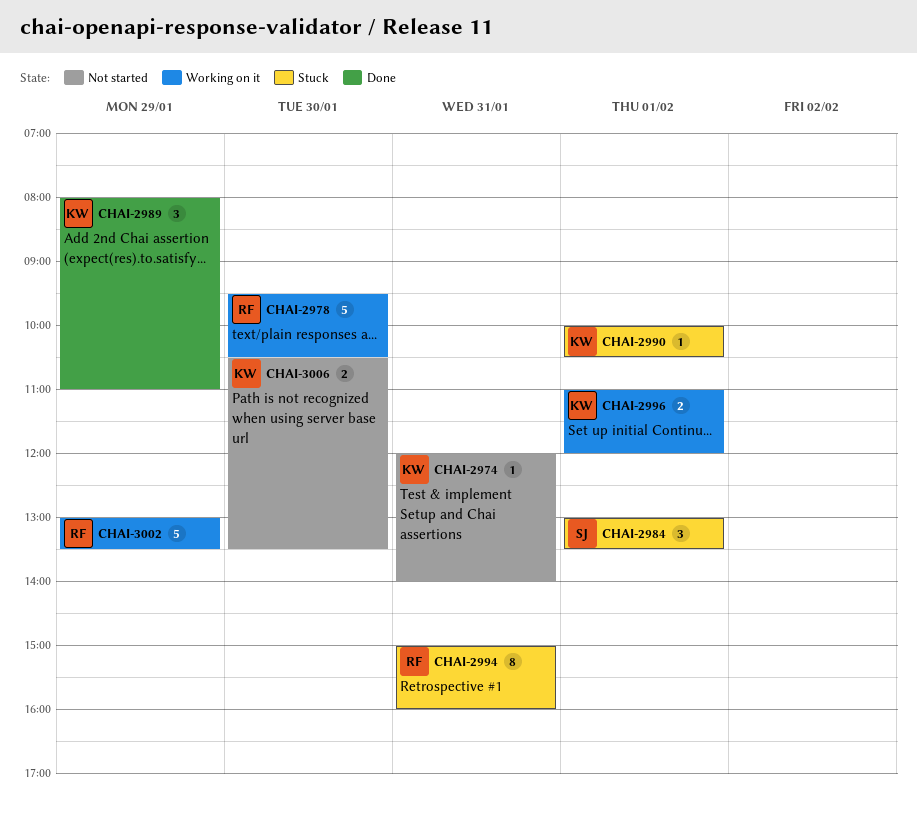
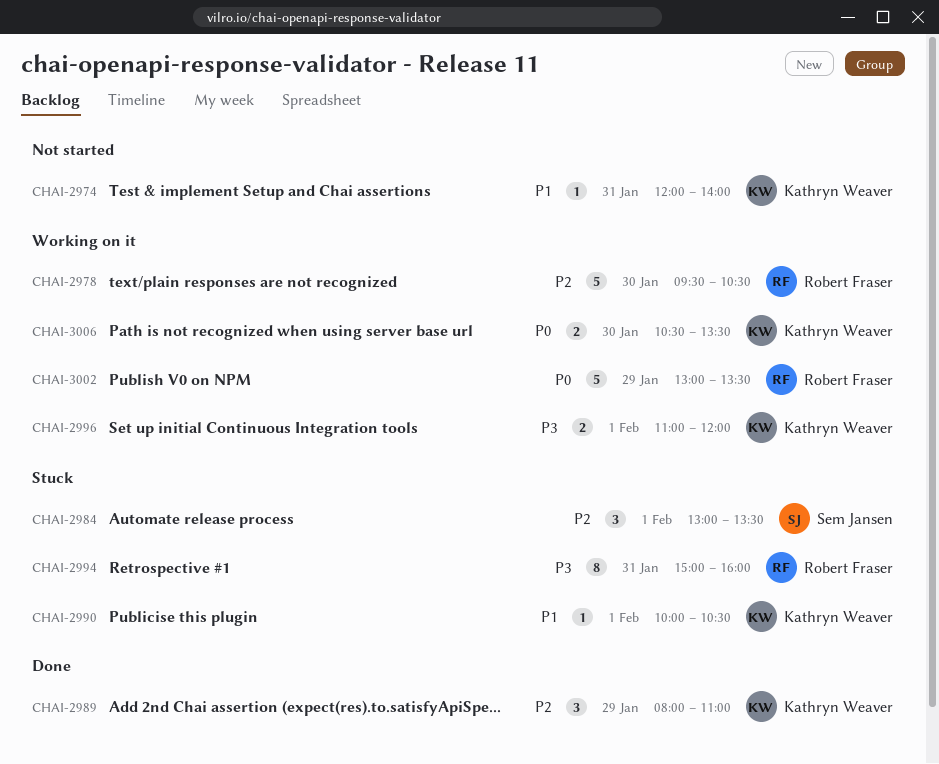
CHAI-3006, status: Not started -> Working on it

